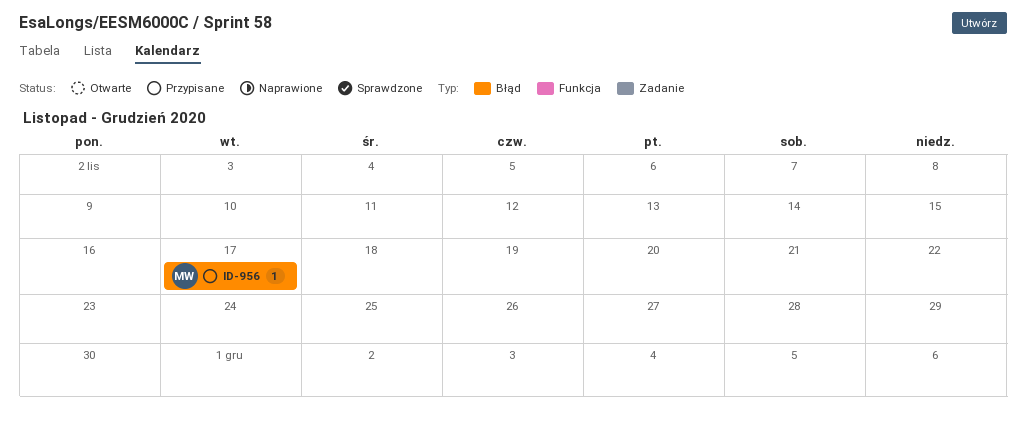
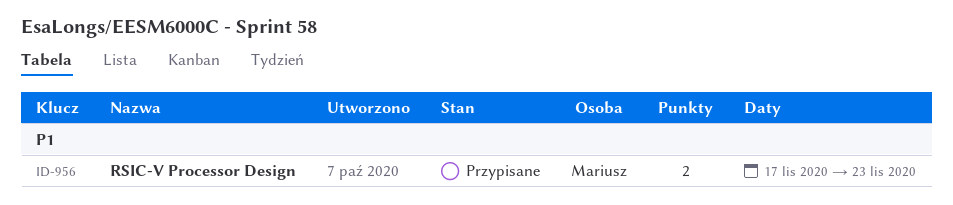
ID-956, estimate: 1 -> 2
ID-956, due: Nov 17 -> Nov 23

